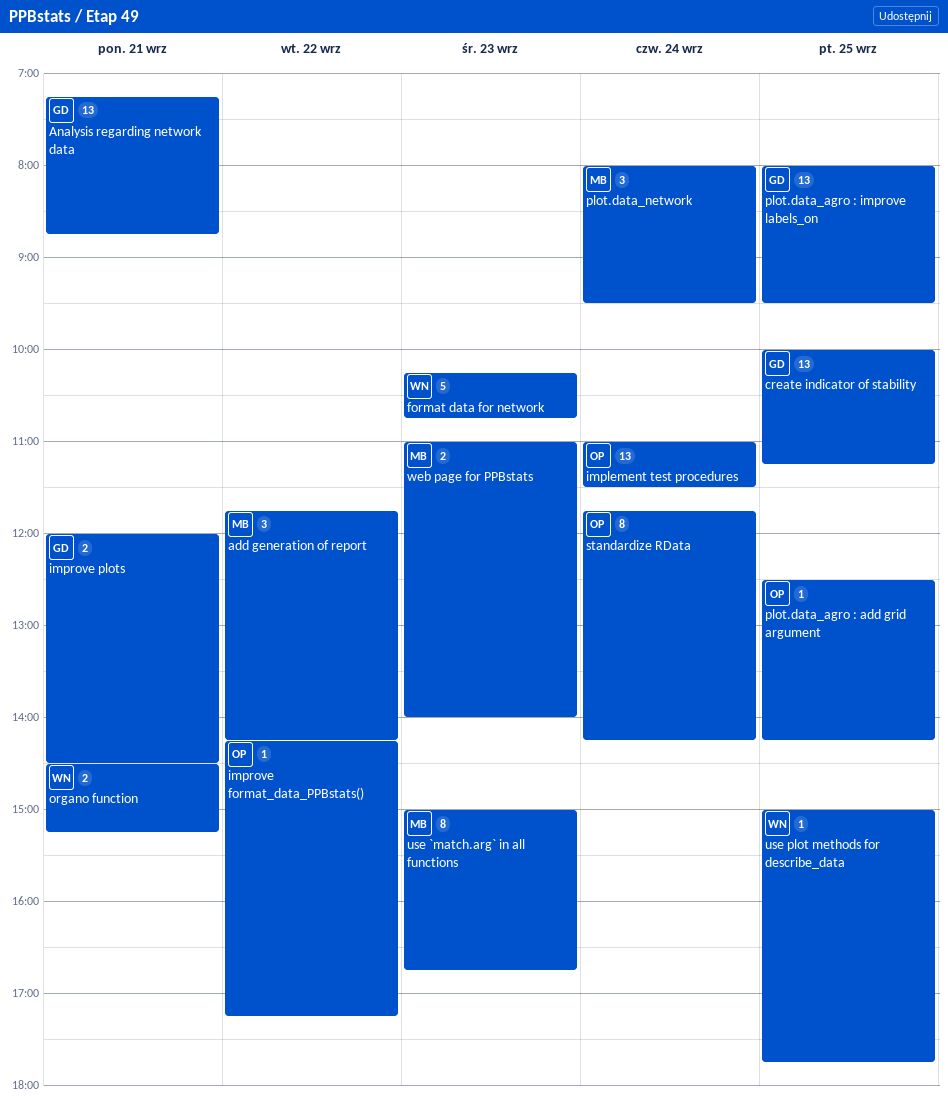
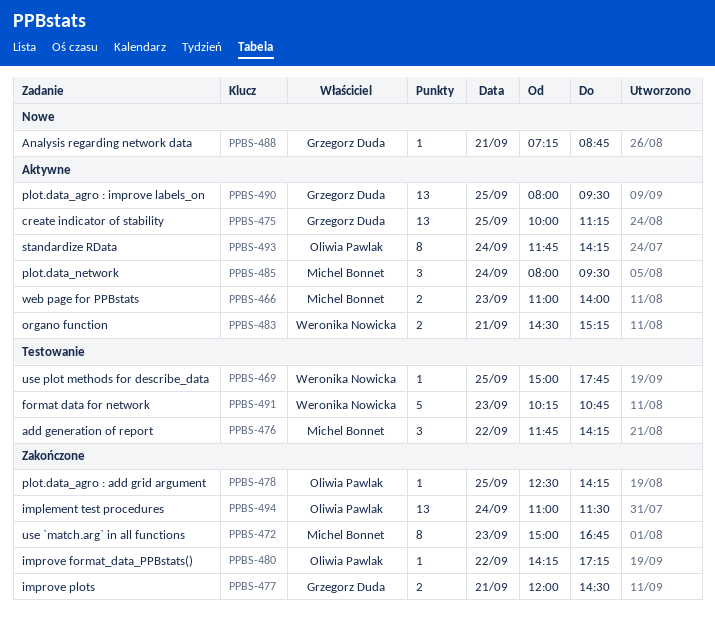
Analysis regarding network data, estimate: 13 -> 1

